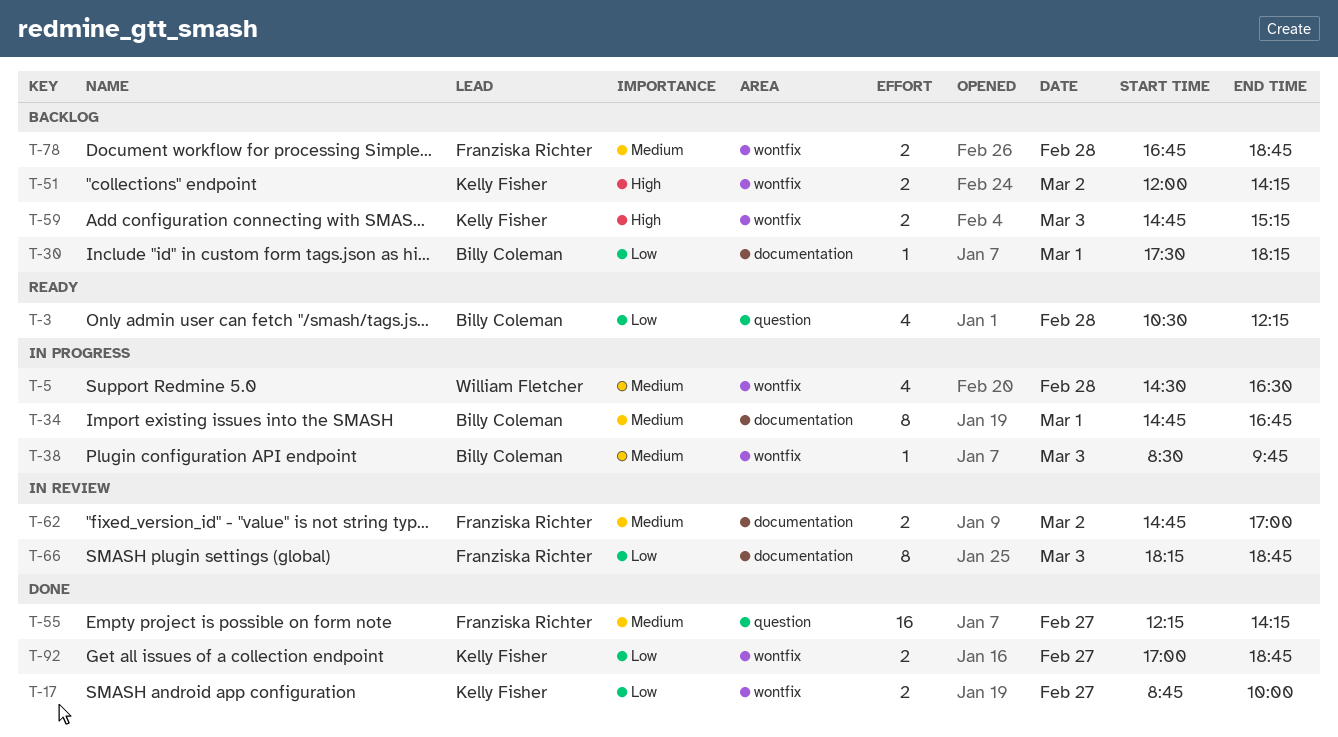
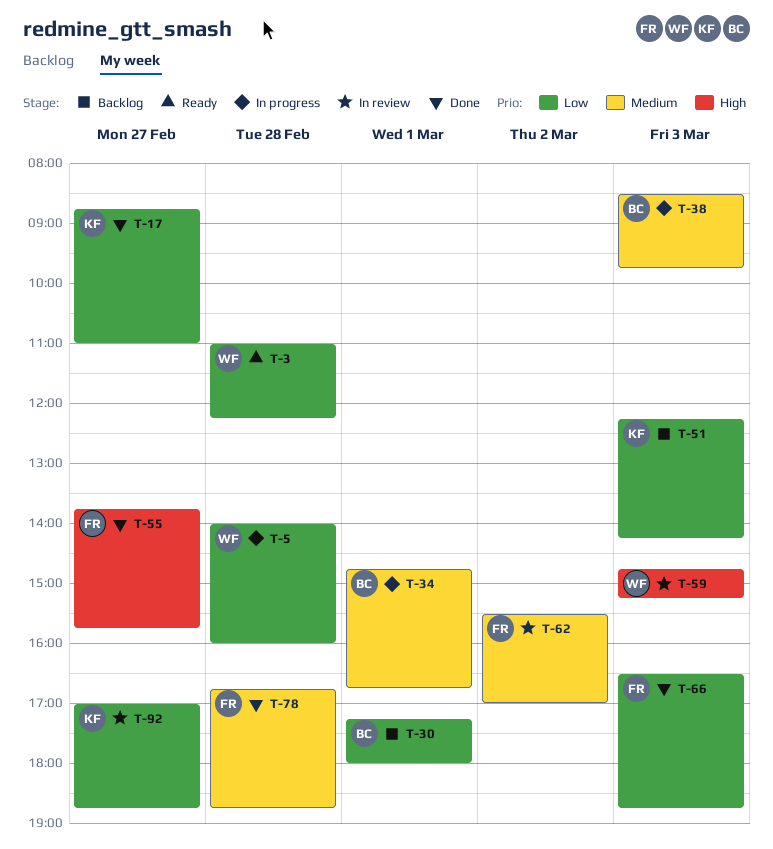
T-3, owner: Billy Coleman -> William Fletcher
T-3, begins: 10:30 -> 11:00
T-5, priority: Medium -> Low
T-5, begins: 14:30 -> 14:00
T-5, ends: 16:30 -> 16:00
T-17, ends: 10:00 -> 11:00
T-30, begins: 17:30 -> 17:15
T-30, ends: 18:15 -> 18:00
T-51, priority: High -> Low
T-51, day: Mar 2 -> Mar 3
T-51, begins: 12:00 -> 12:15
T-55, priority: Medium -> High
T-55, begins: 12:15 -> 13:45
T-55, ends: 14:15 -> 15:45
T-59, status: Backlog -> In review
T-59, owner: Kelly Fisher -> William Fletcher
T-62, begins: 14:45 -> 15:30
T-66, status: In review -> Done
T-66, begins: 18:15 -> 16:30
T-78, status: Backlog -> Done
T-92, status: Done -> In review

